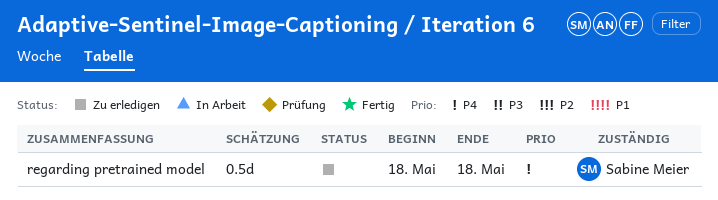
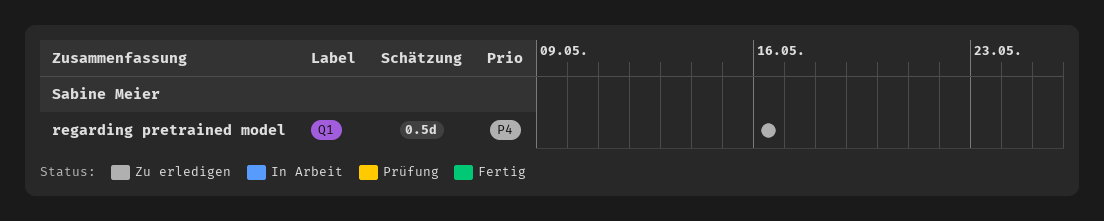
regarding pretrained model, start: May 18 -> May 16
regarding pretrained model, due: May 18 -> May 16

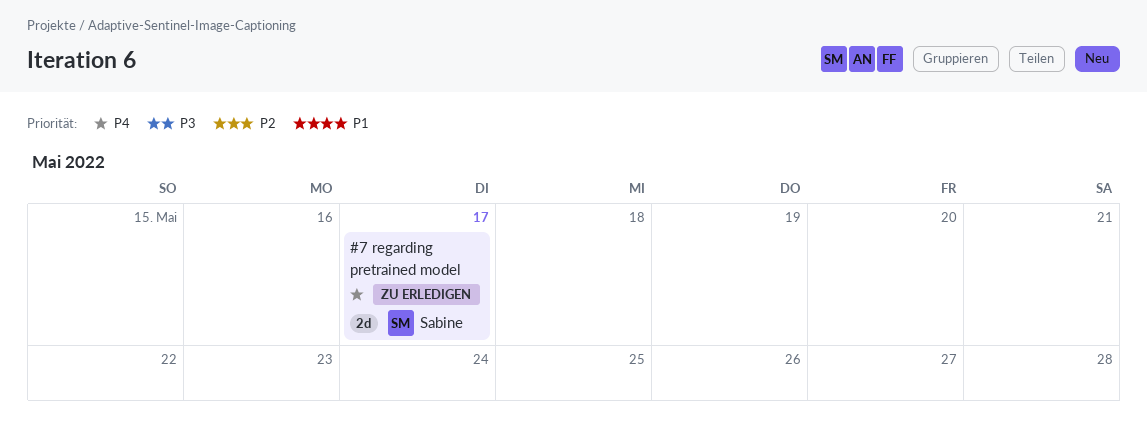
regarding pretrained model, estimate: 0.5d -> 2d
regarding pretrained model, due: May 16 -> May 17

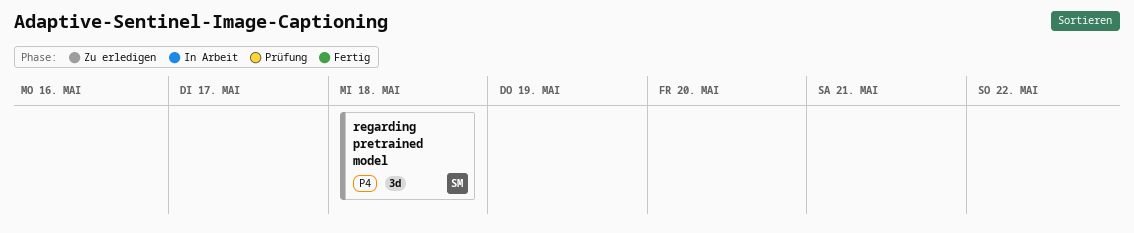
regarding pretrained model, estimate: 2d -> 3d
regarding pretrained model, due: May 17 -> May 18

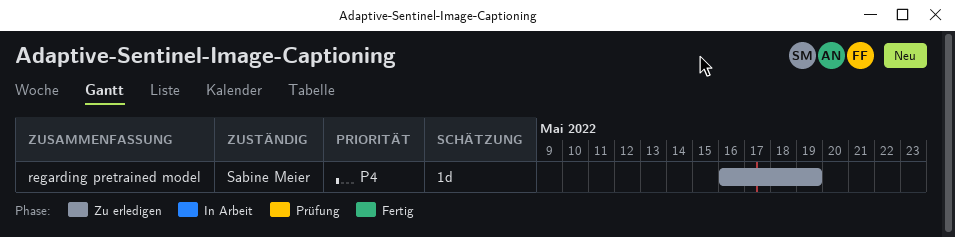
regarding pretrained model, estimate: 3d -> 1d
regarding pretrained model, due: May 18 -> May 19

